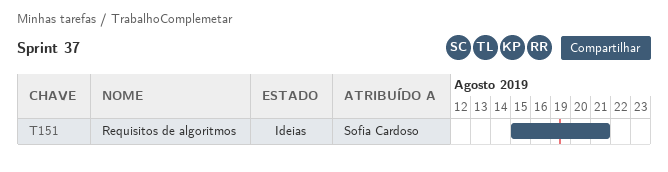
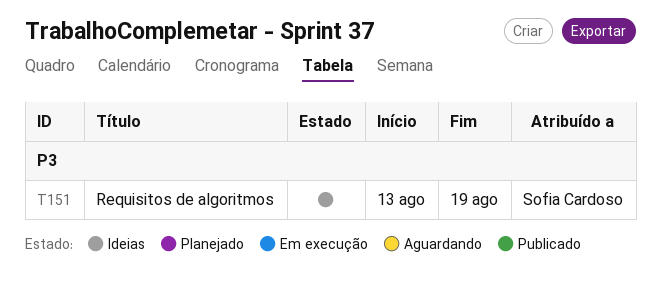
T151, start: Aug 15 -> Aug 13
T151, due: Aug 21 -> Aug 19

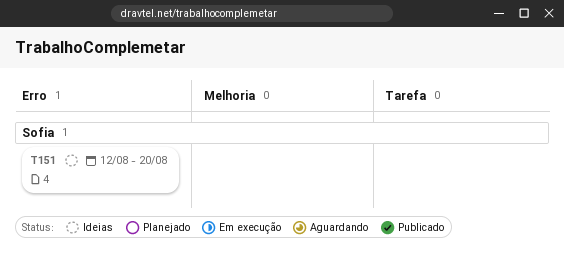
T151, start: Aug 13 -> Aug 12
T151, due: Aug 19 -> Aug 20

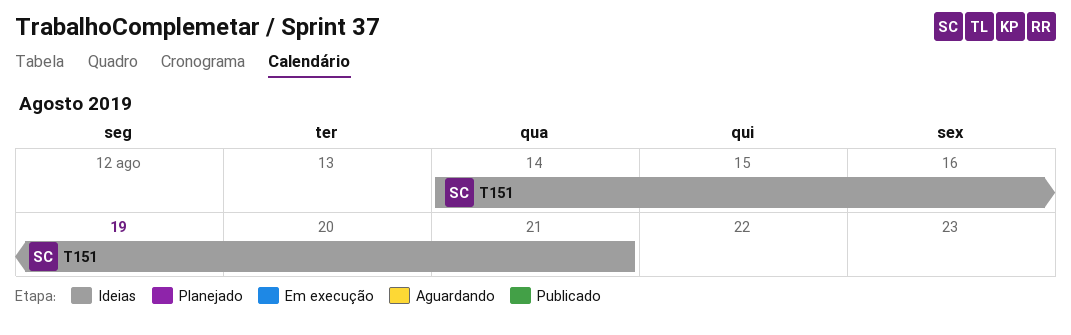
T151, start: Aug 12 -> Aug 14
T151, due: Aug 20 -> Aug 21

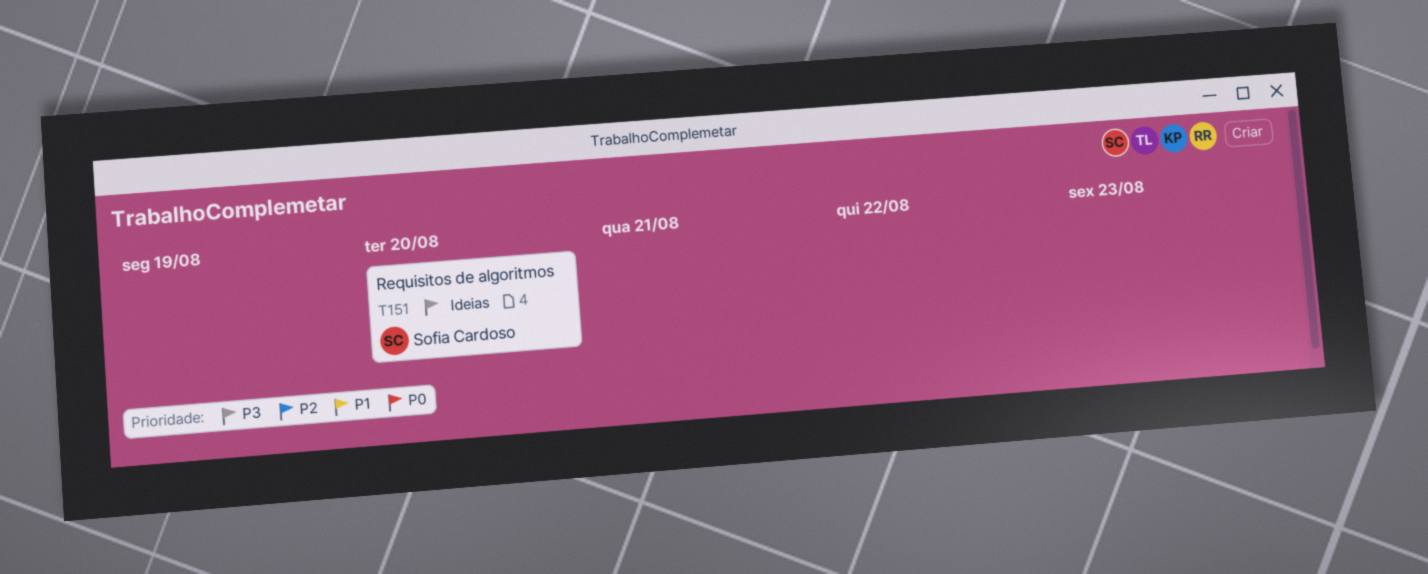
T151, due: Aug 21 -> Aug 20

